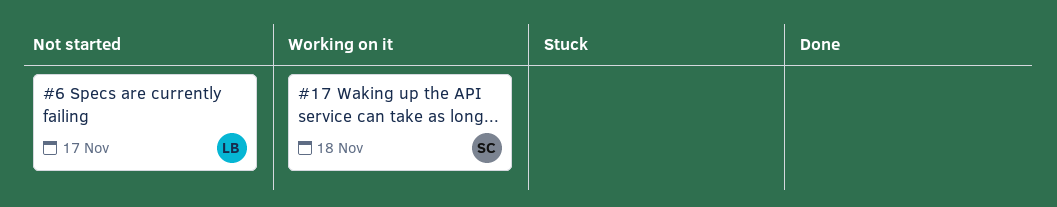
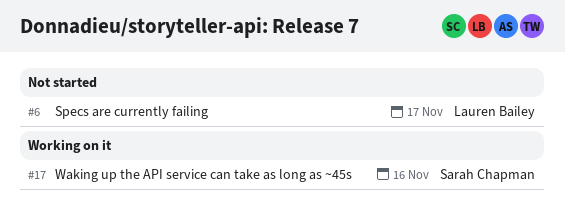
#17, due: Nov 18 -> Nov 16

